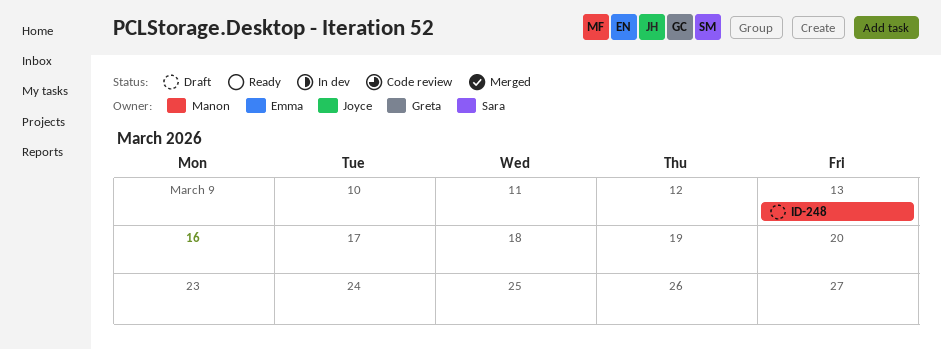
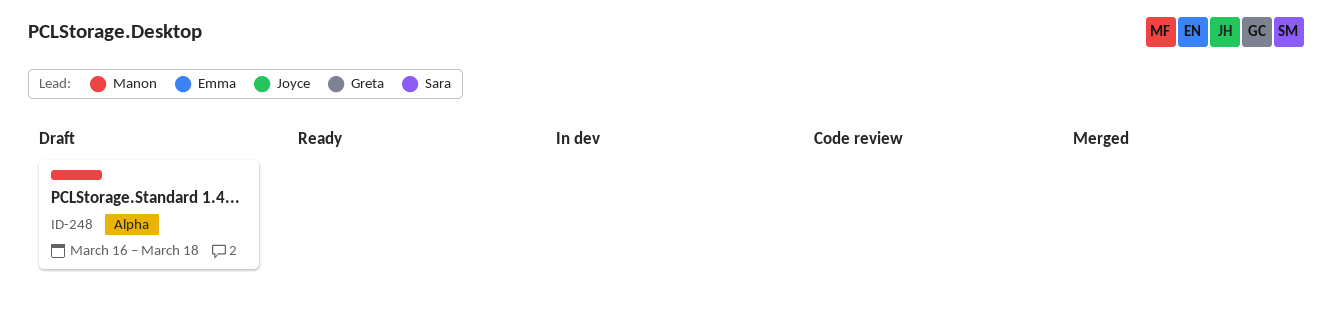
ID-248, start: Mar 13 -> Mar 16
ID-248, due: Mar 13 -> Mar 18

